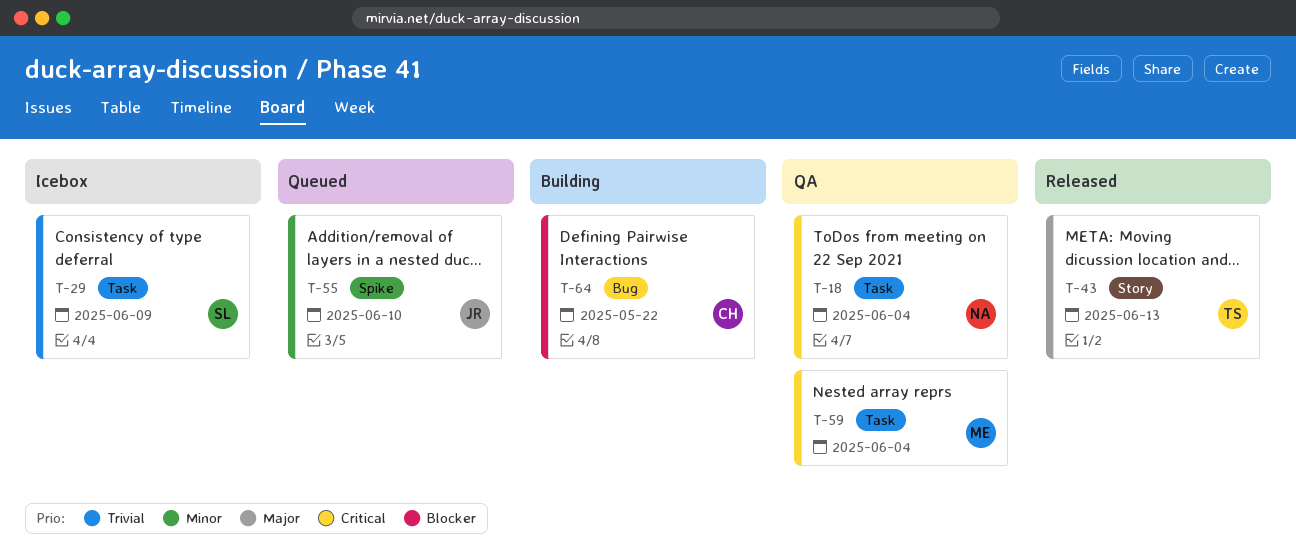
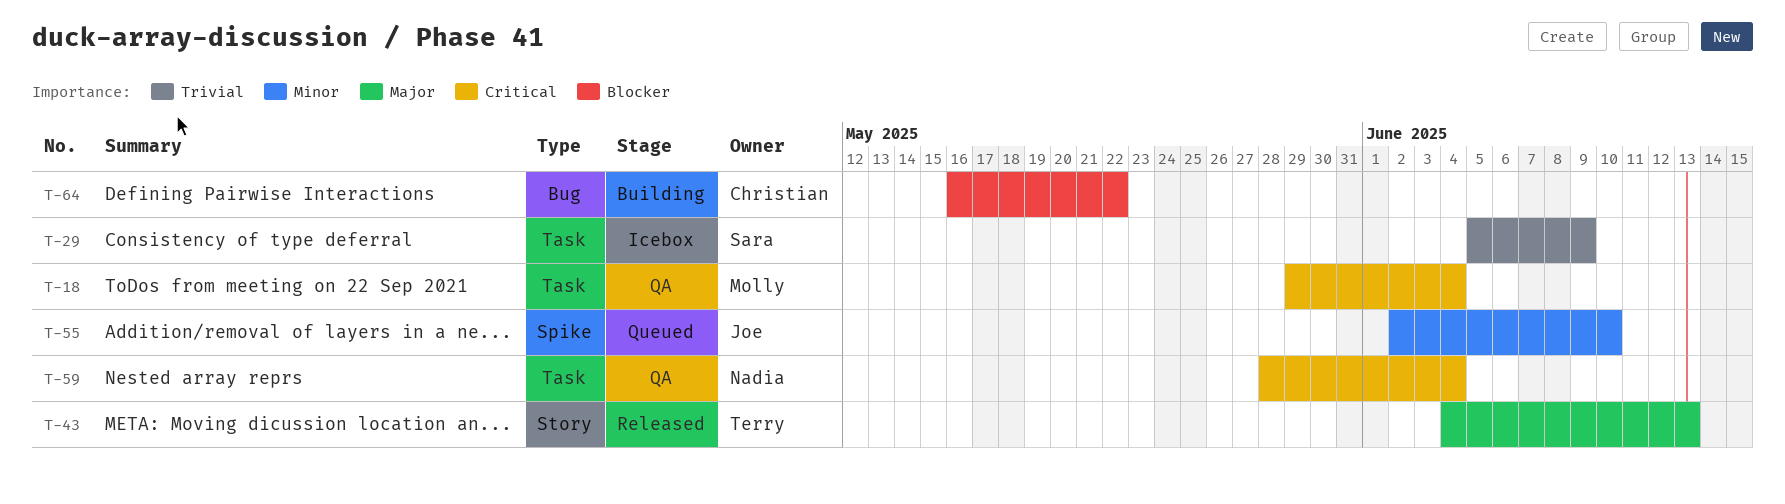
T-18, owner: Nadia -> Molly
T-59, owner: Molly -> Nadia

